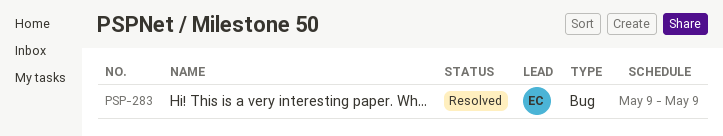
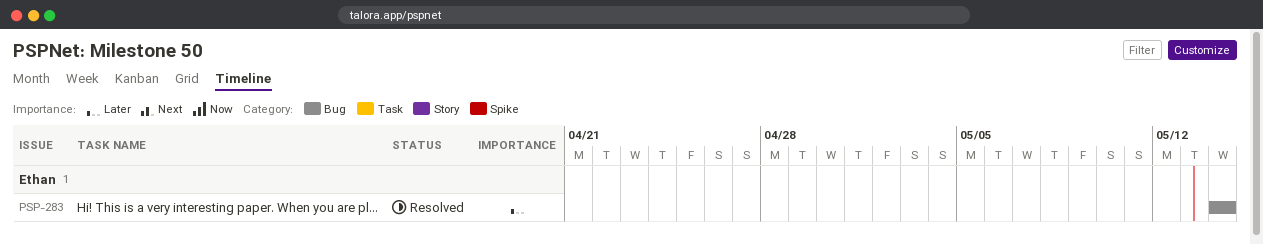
PSP-283, start: May 9 -> May 14
PSP-283, due: May 9 -> May 14

